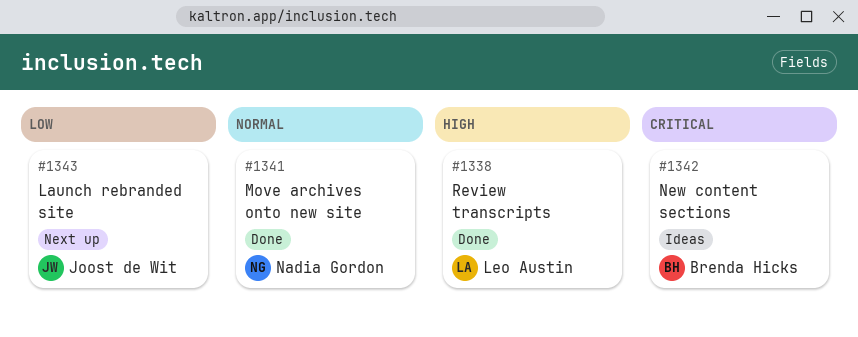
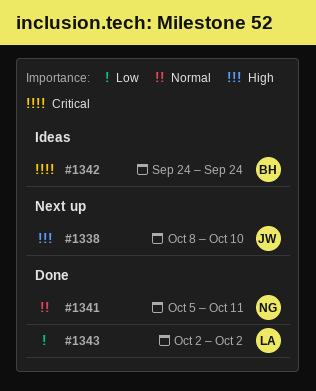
#1338, status: Done -> Next up
#1338, owner: Leo Austin -> Joost de Wit
#1343, status: Next up -> Done
#1343, owner: Joost de Wit -> Leo Austin

